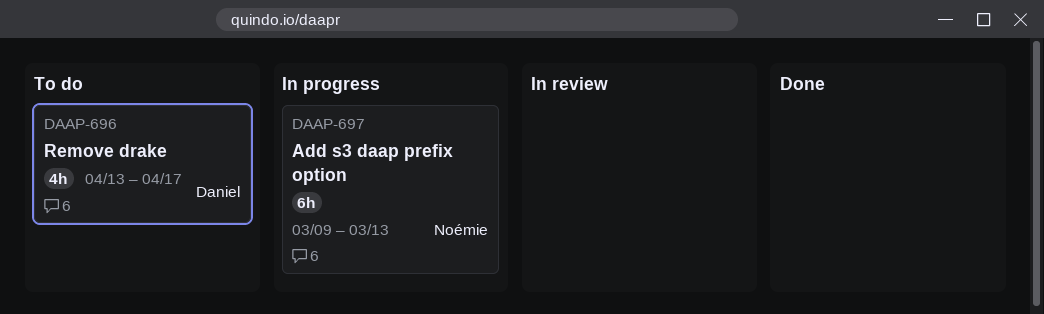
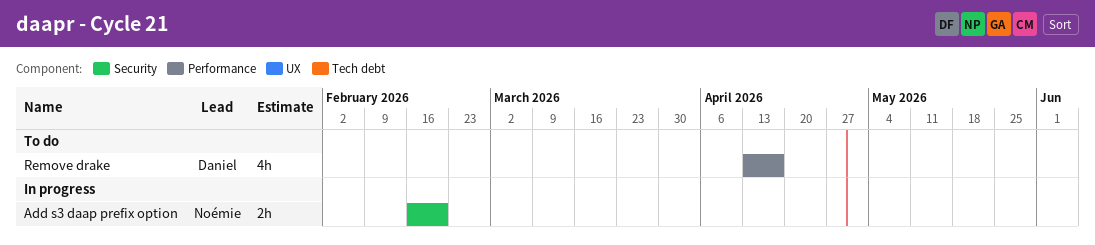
Add s3 daap prefix option, estimate: 6h -> 2h
Add s3 daap prefix option, start: Mar 9 -> Feb 16
Add s3 daap prefix option, due: Mar 13 -> Feb 20

